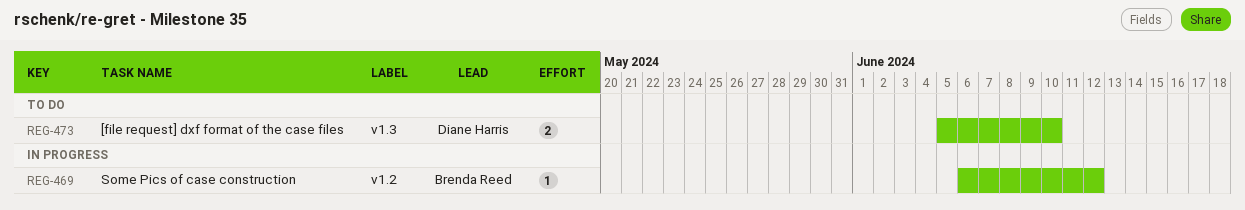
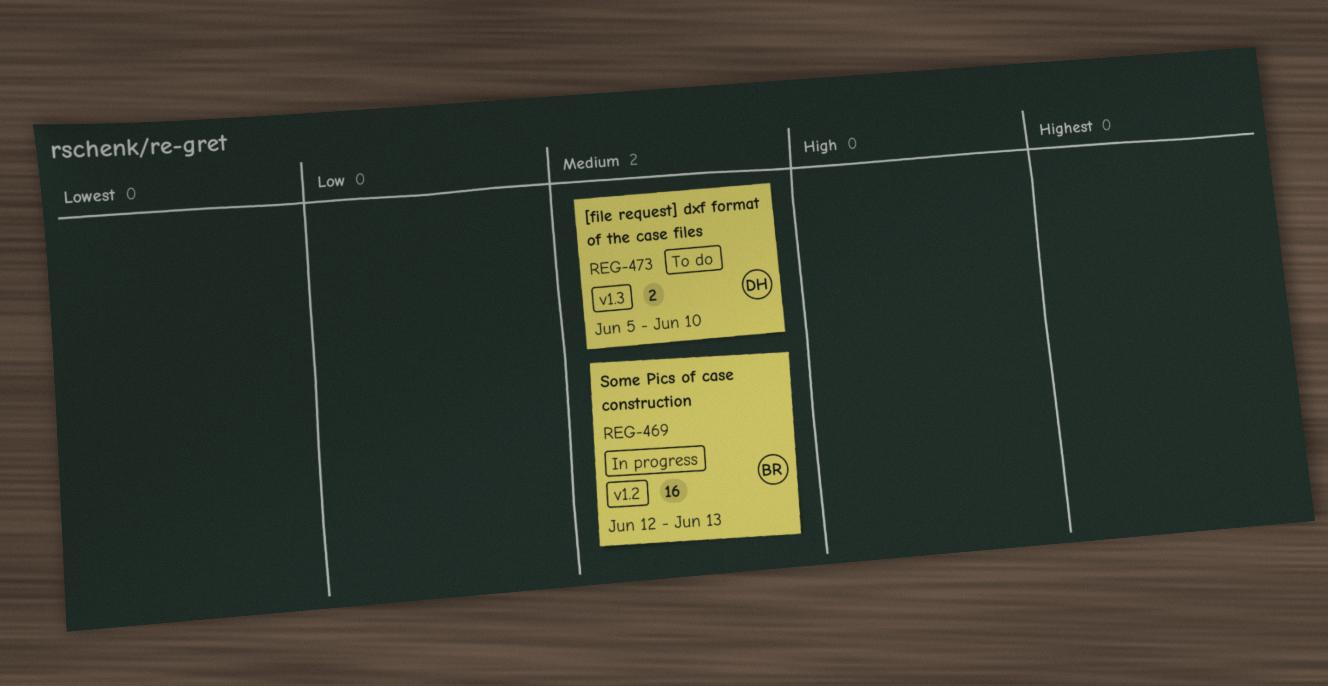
REG-469, estimate: 1 -> 16
REG-469, start: Jun 6 -> Jun 12
REG-469, due: Jun 12 -> Jun 13

